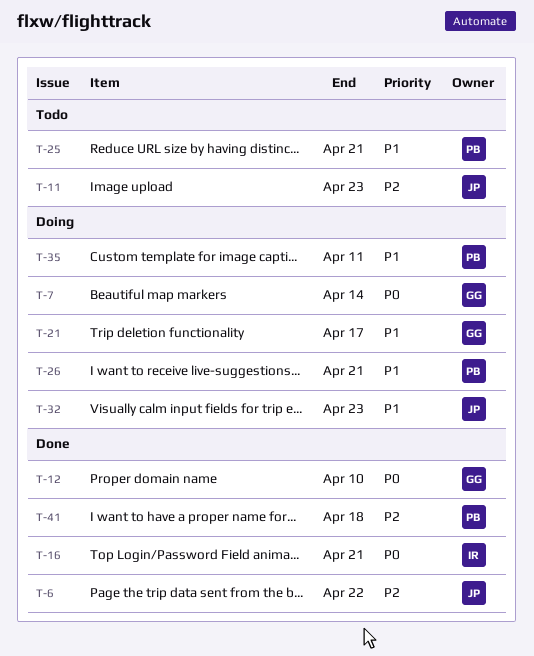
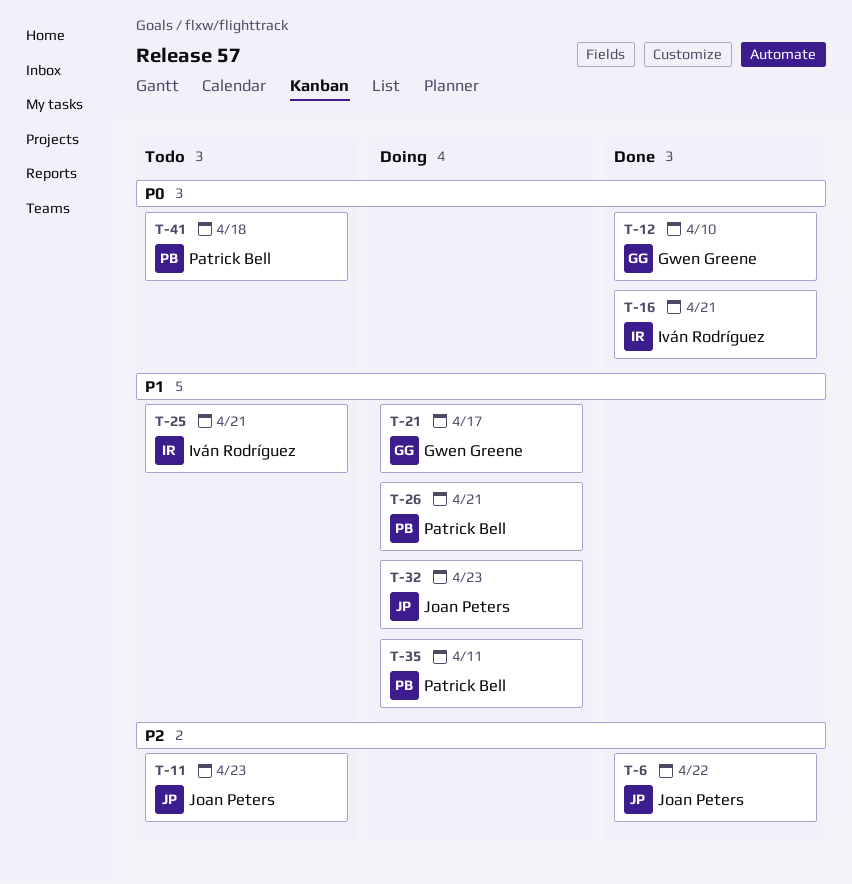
T-7: present -> none
T-25, owner: Patrick Bell -> Iván Rodríguez
T-41, status: Done -> Todo
T-41, priority: P2 -> P0

